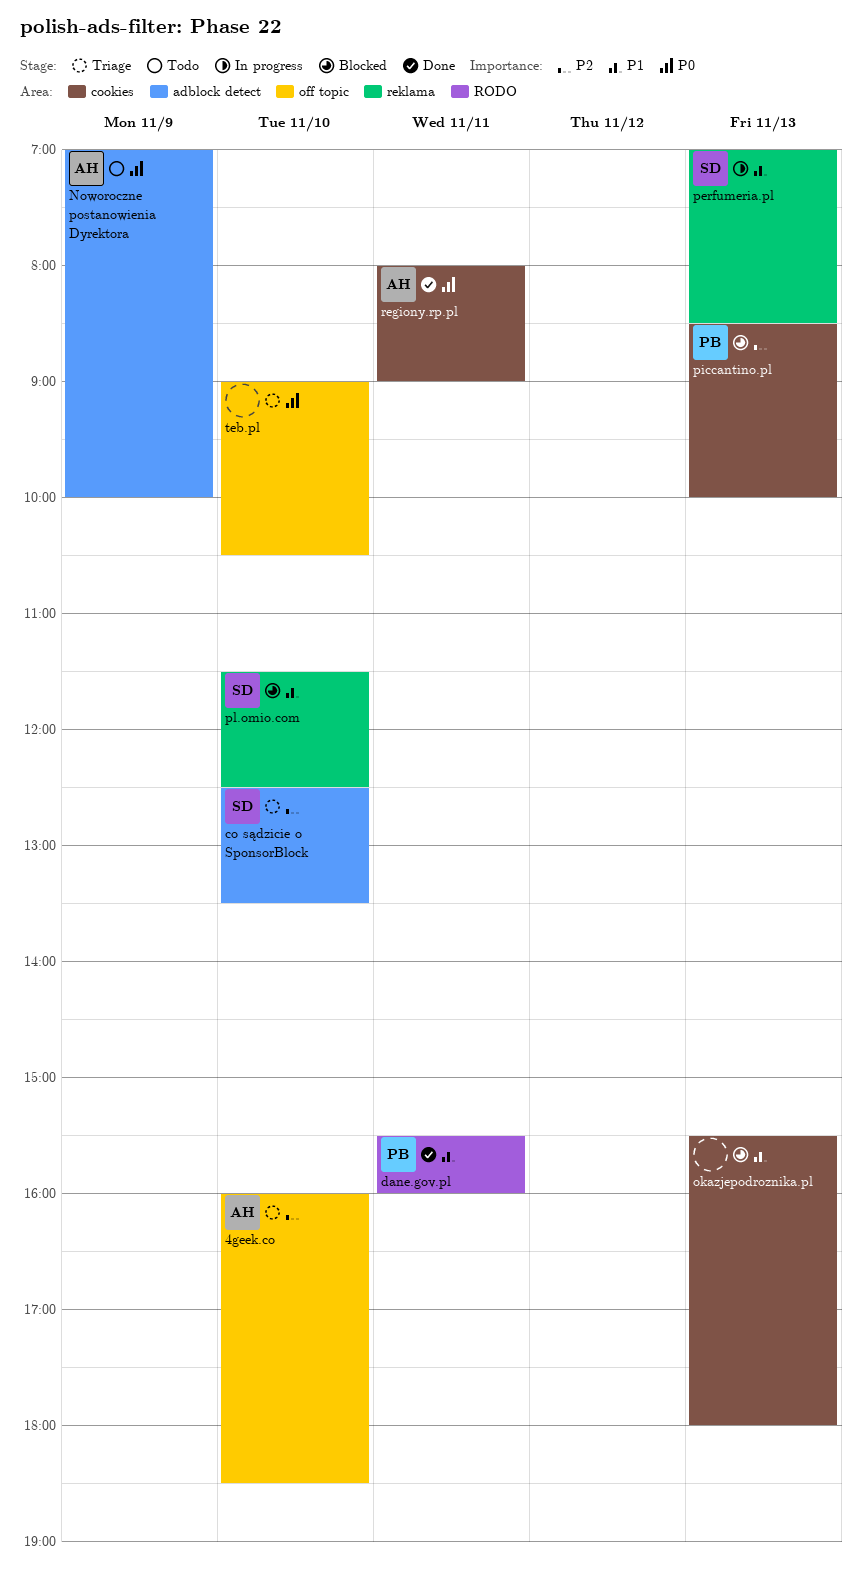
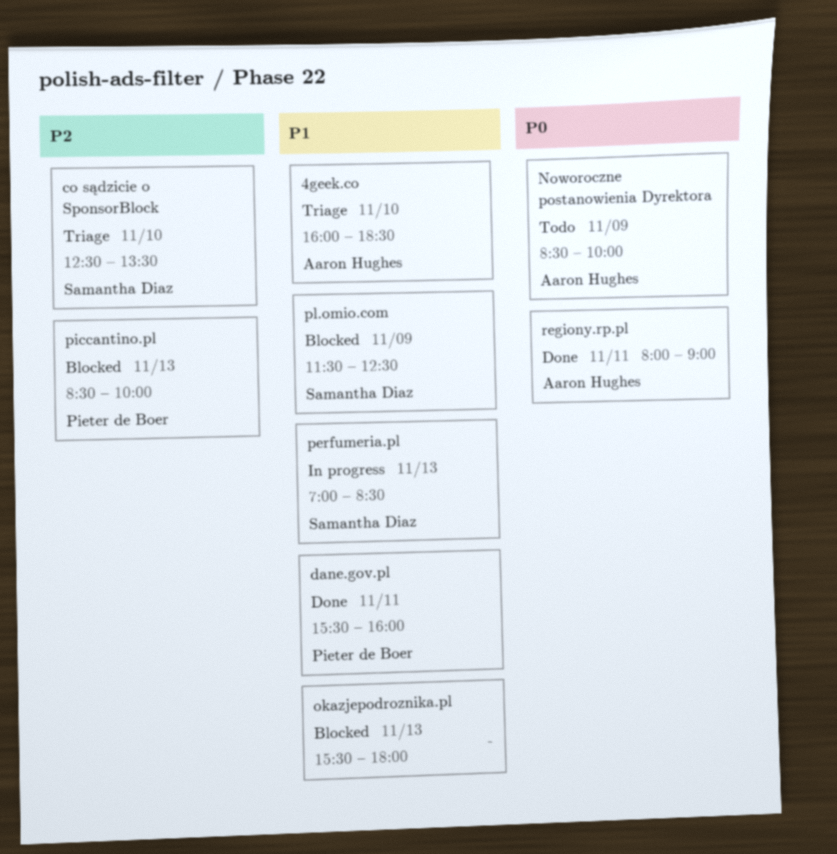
4geek.co, priority: P2 -> P1
Noworoczne postanowienia Dyrektora, begins: 07:00 -> 08:30
pl.omio.com, day: Nov 10 -> Nov 9
teb.pl: present -> none

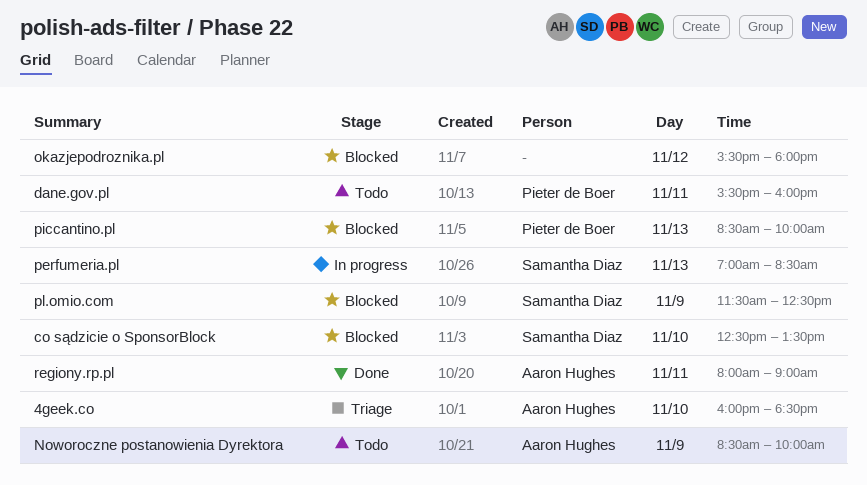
co sądzicie o SponsorBlock, status: Triage -> Blocked
dane.gov.pl, status: Done -> Todo
okazjepodroznika.pl, day: Nov 13 -> Nov 12

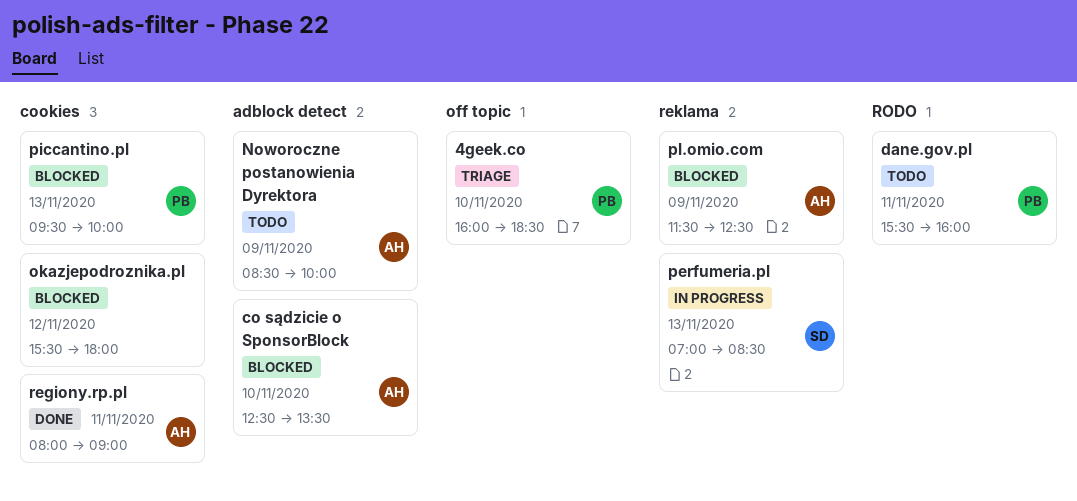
4geek.co, owner: Aaron Hughes -> Pieter de Boer
co sądzicie o SponsorBlock, owner: Samantha Diaz -> Aaron Hughes
piccantino.pl, begins: 08:30 -> 09:30
pl.omio.com, owner: Samantha Diaz -> Aaron Hughes

